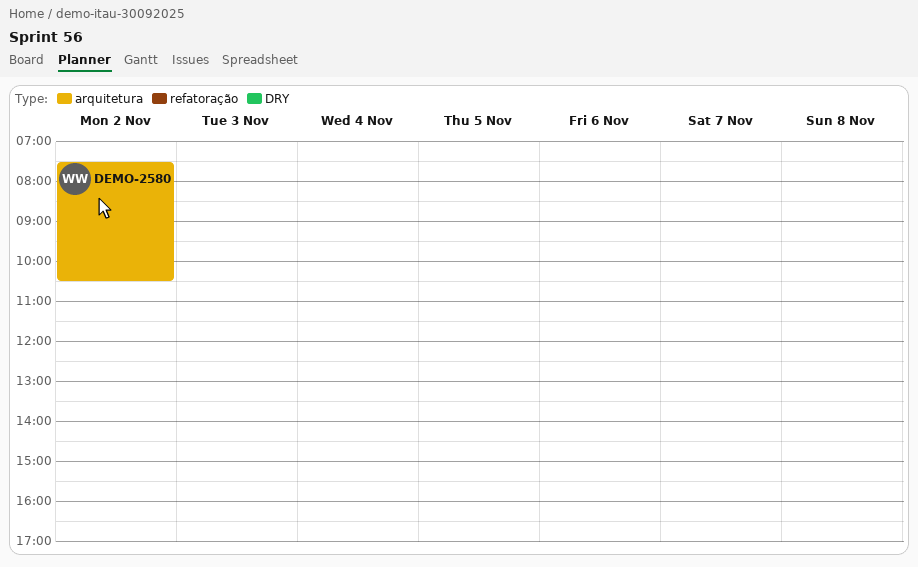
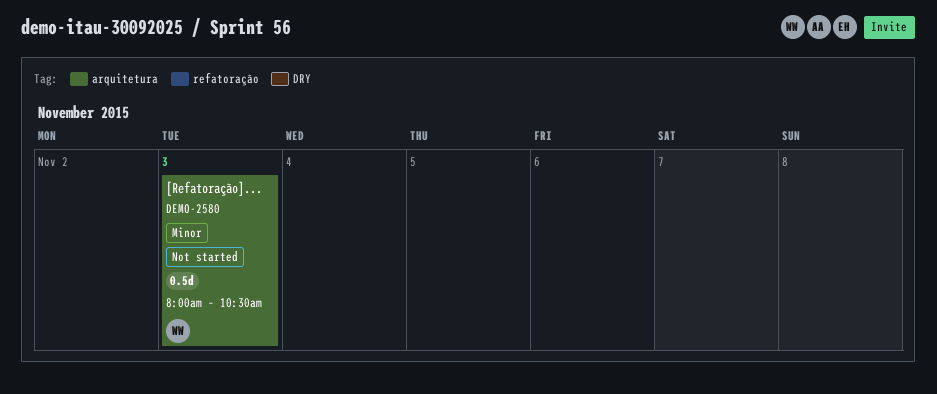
DEMO-2580, day: Nov 2 -> Nov 3
DEMO-2580, begins: 07:30 -> 08:00

